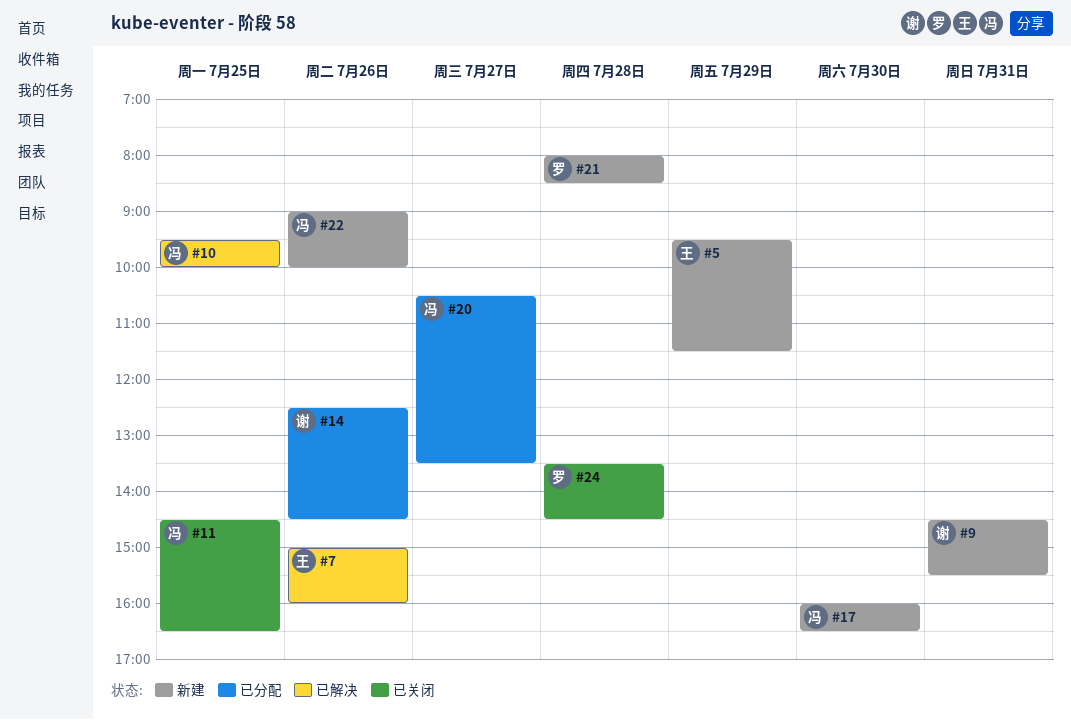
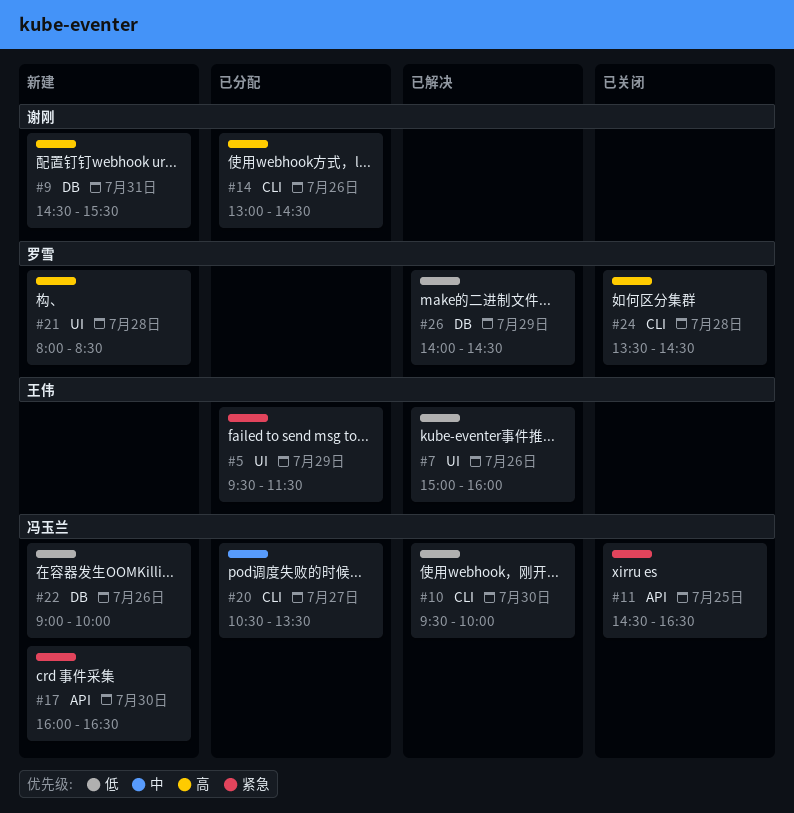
#5, status: 新建 -> 已分配
#10, day: Jul 25 -> Jul 30
#14, begins: 12:30 -> 13:00
#26: none -> present

